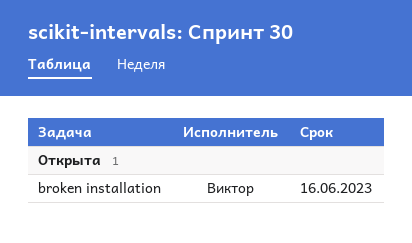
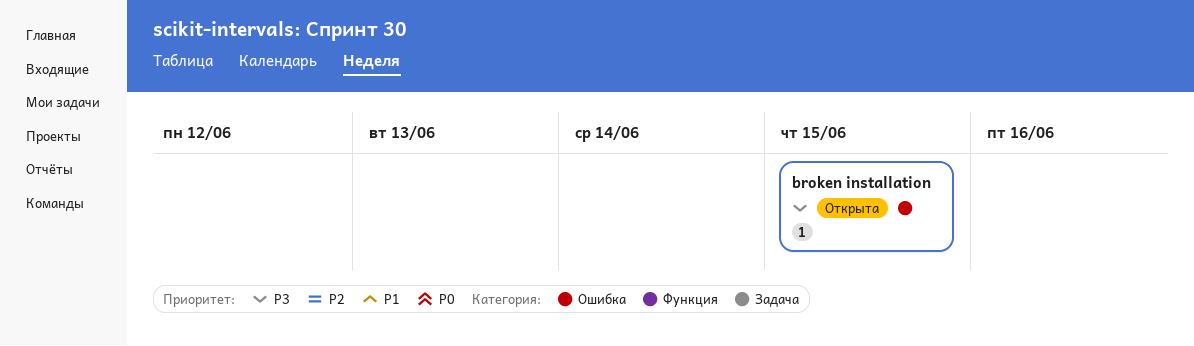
broken installation, due: Jun 16 -> Jun 15

